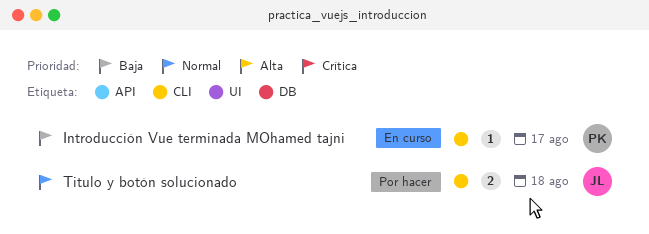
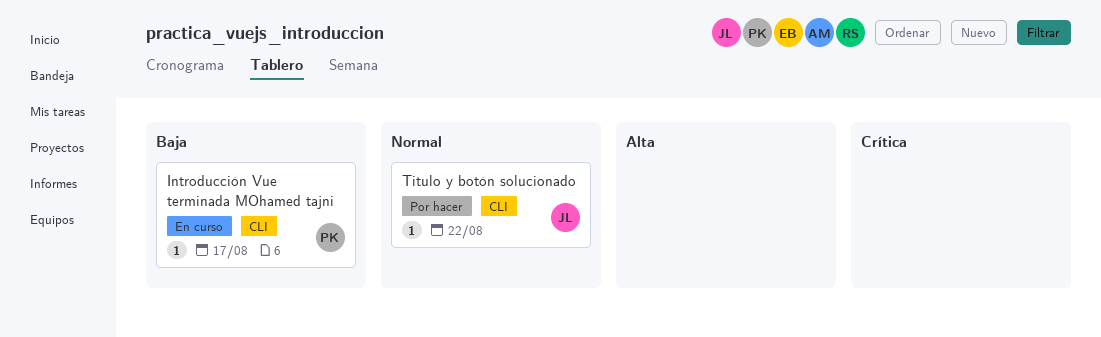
Titulo y botón solucionado, estimate: 2 -> 1
Titulo y botón solucionado, due: Aug 18 -> Aug 22

